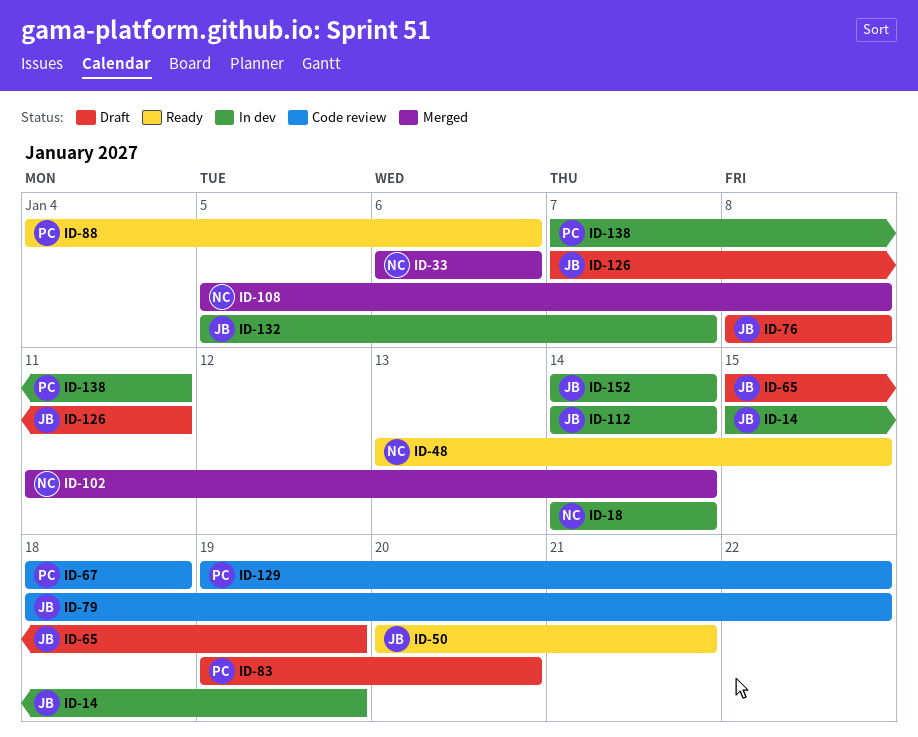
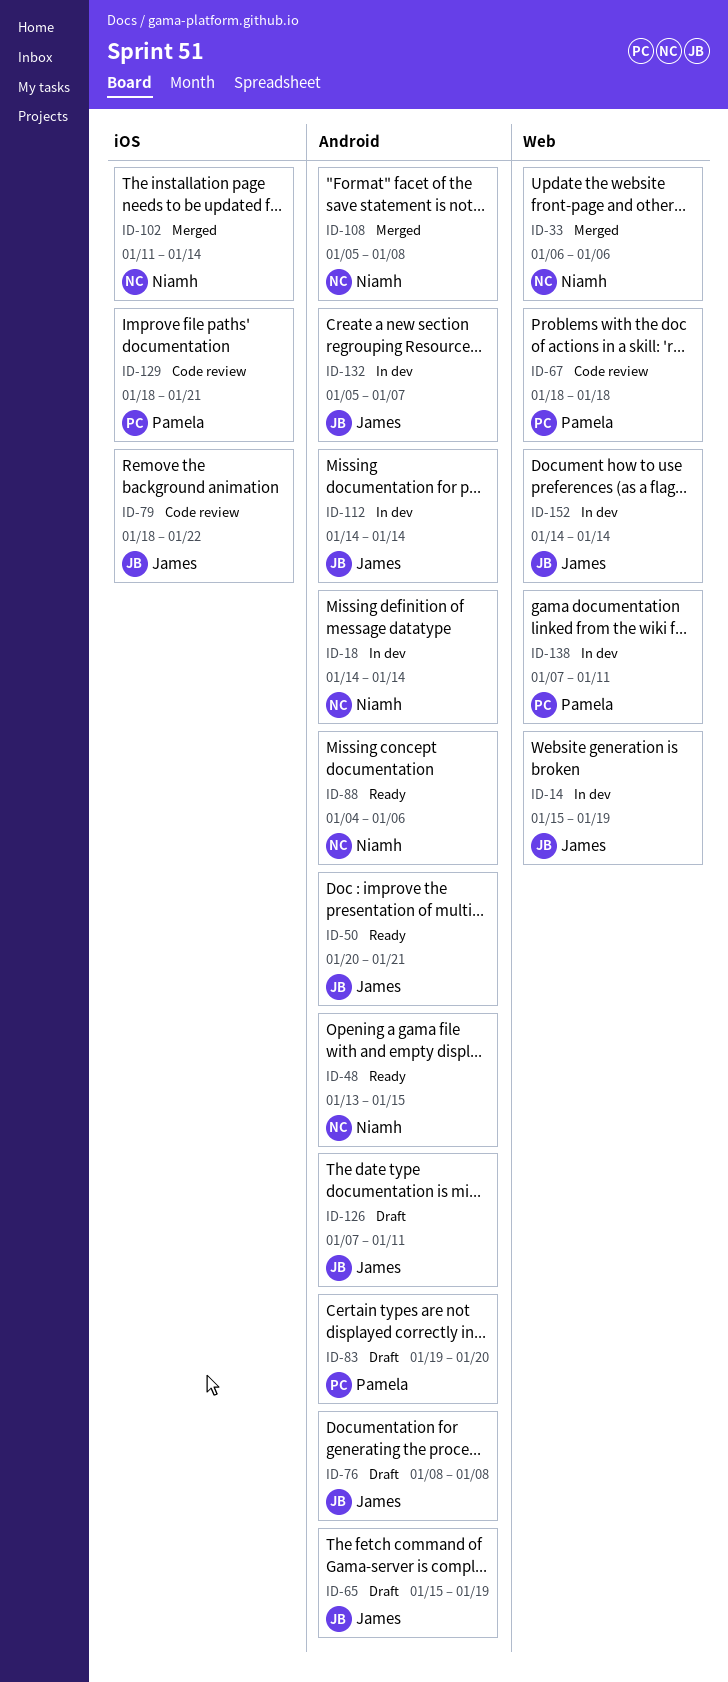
ID-88, owner: Pamela -> Niamh
ID-129, start: Jan 19 -> Jan 18
ID-129, due: Jan 22 -> Jan 21

